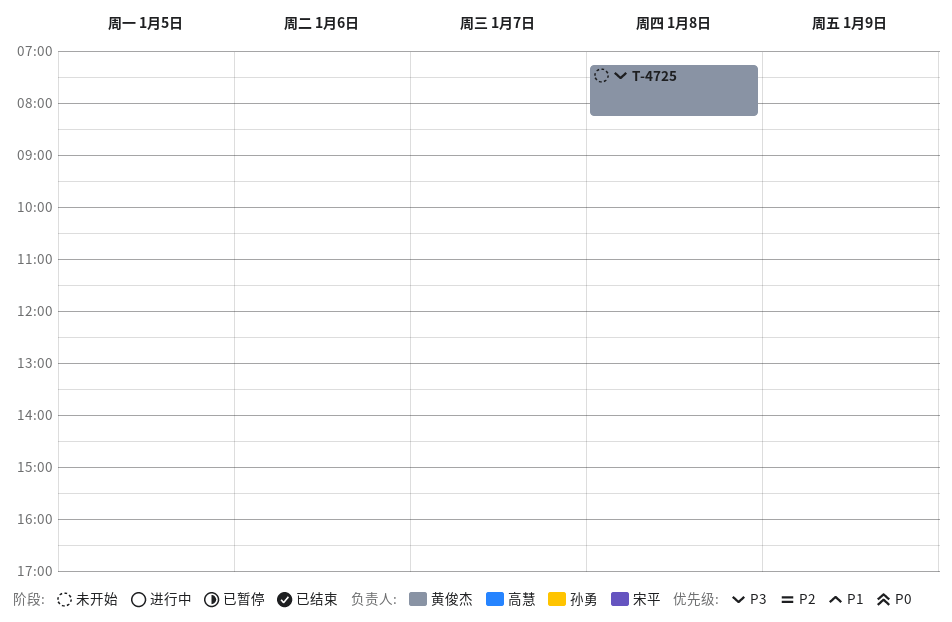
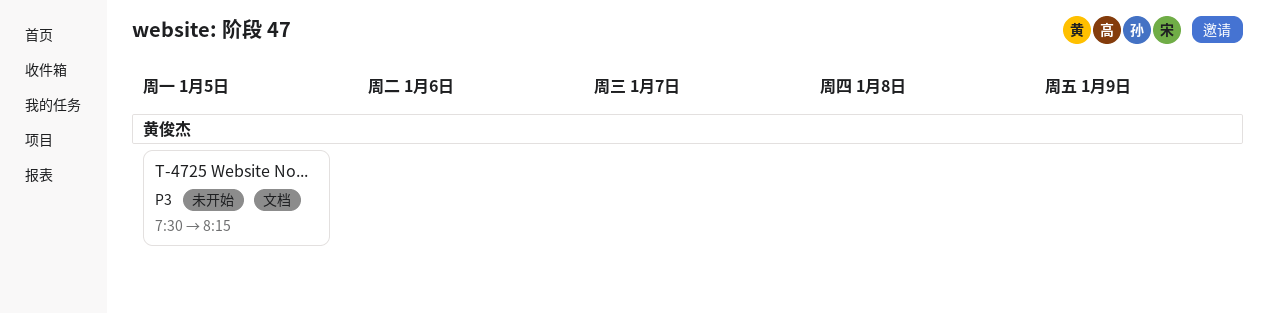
T-4725, day: Jan 8 -> Jan 5
T-4725, begins: 07:15 -> 07:30

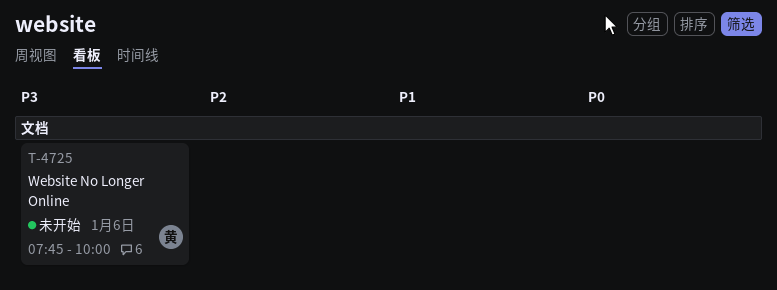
T-4725, day: Jan 5 -> Jan 6
T-4725, begins: 07:30 -> 07:45
T-4725, ends: 08:15 -> 10:00

